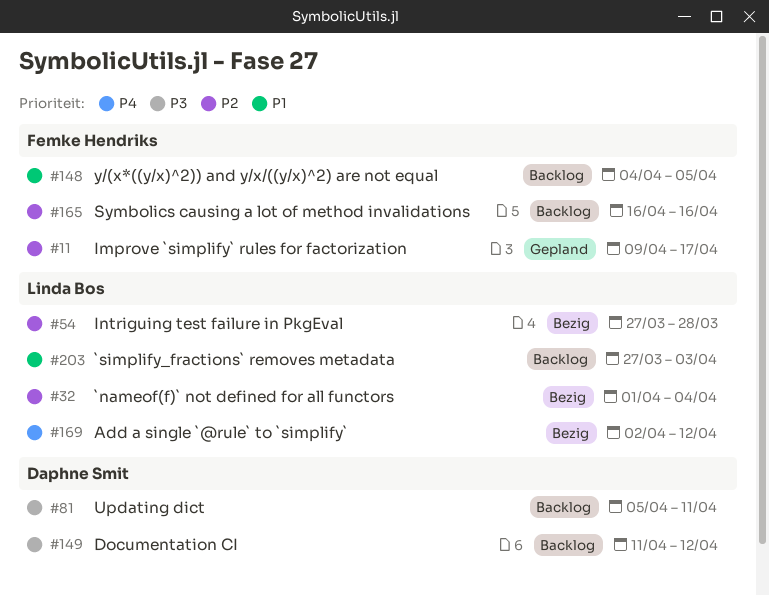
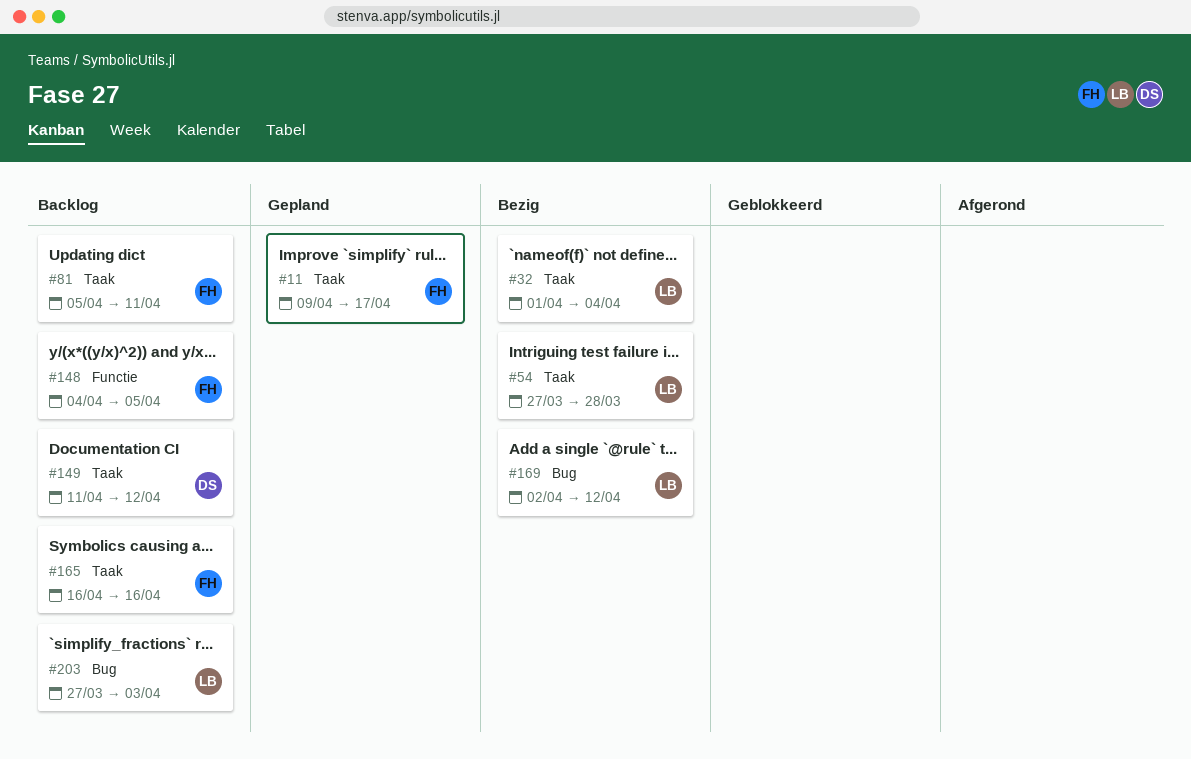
#81, owner: Daphne Smit -> Femke Hendriks

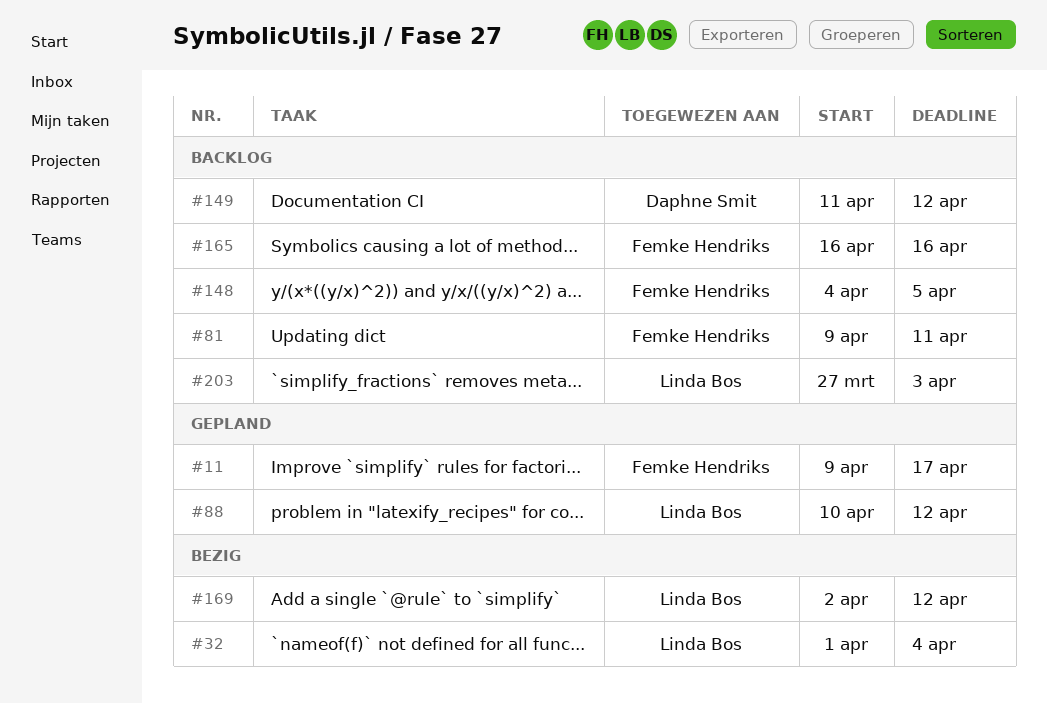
#54: present -> none
#81, start: Apr 5 -> Apr 9
#88: none -> present

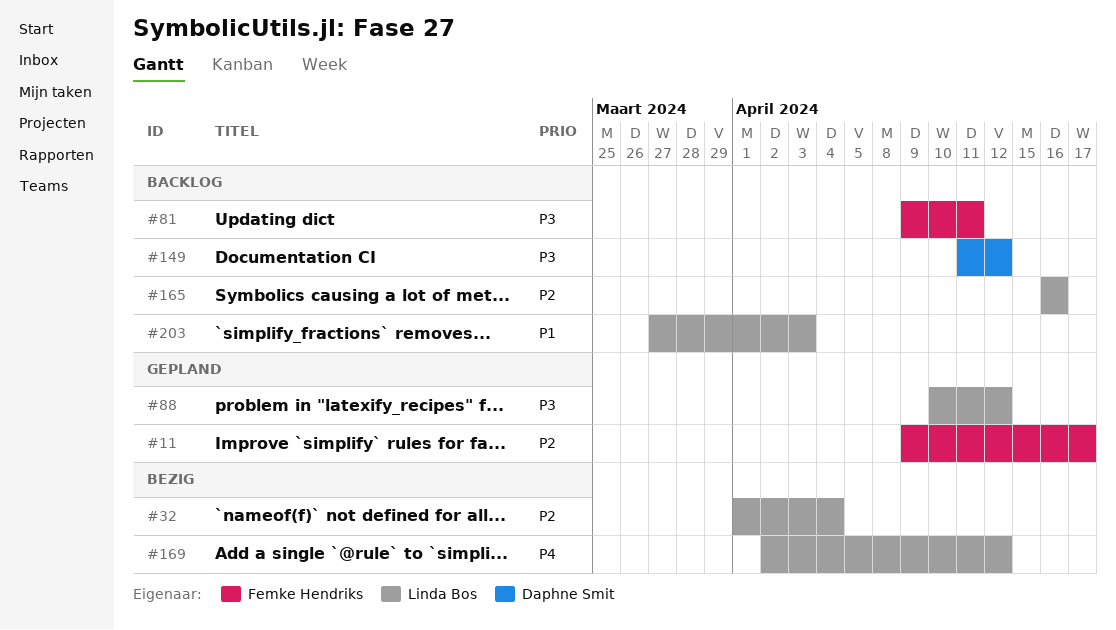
#148: present -> none
#165, owner: Femke Hendriks -> Linda Bos

